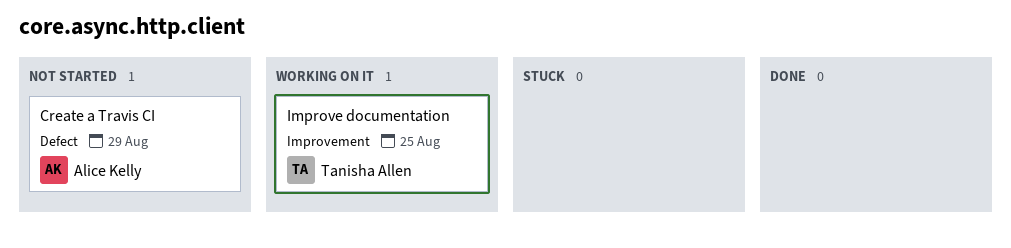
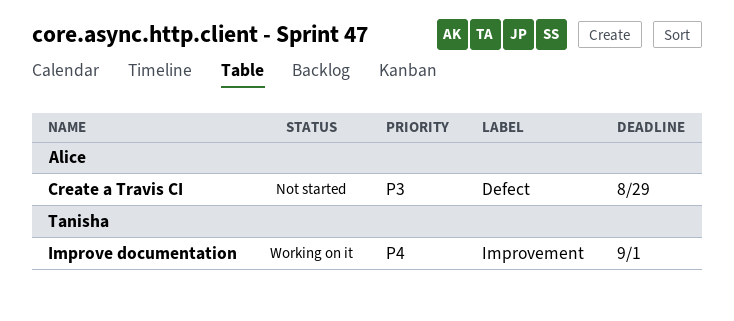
Improve documentation, due: Aug 25 -> Sep 1

